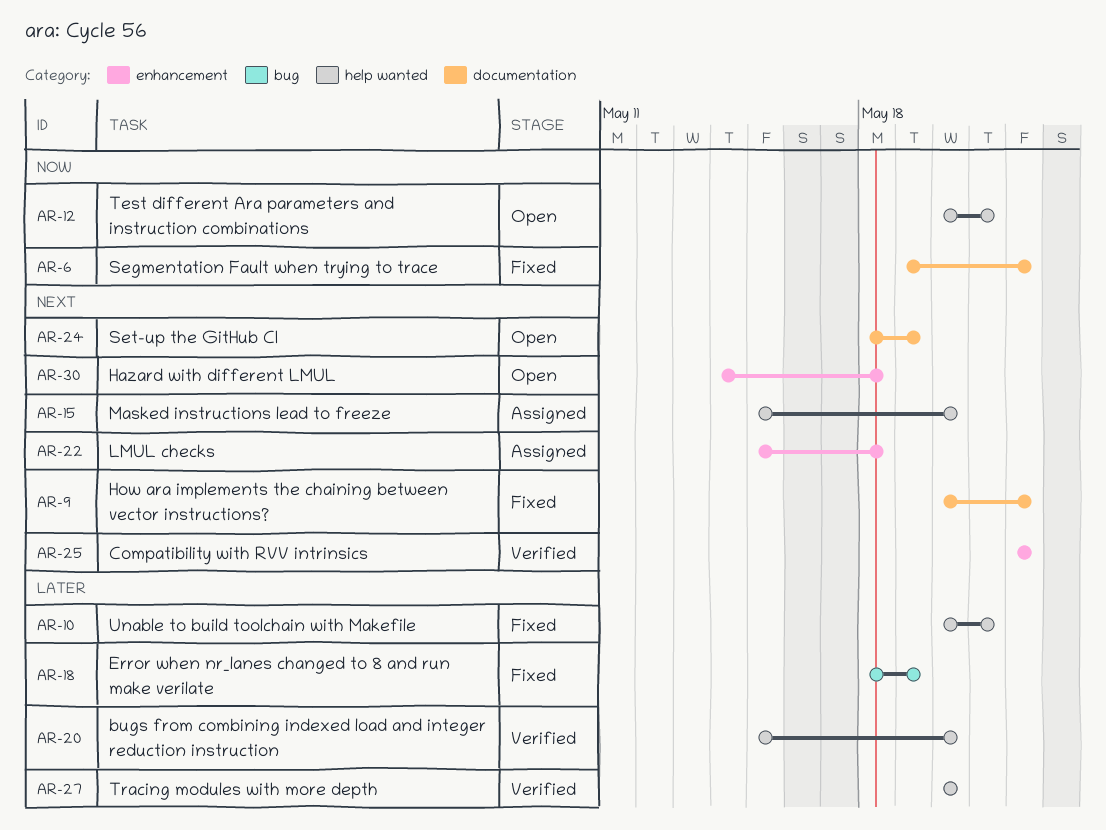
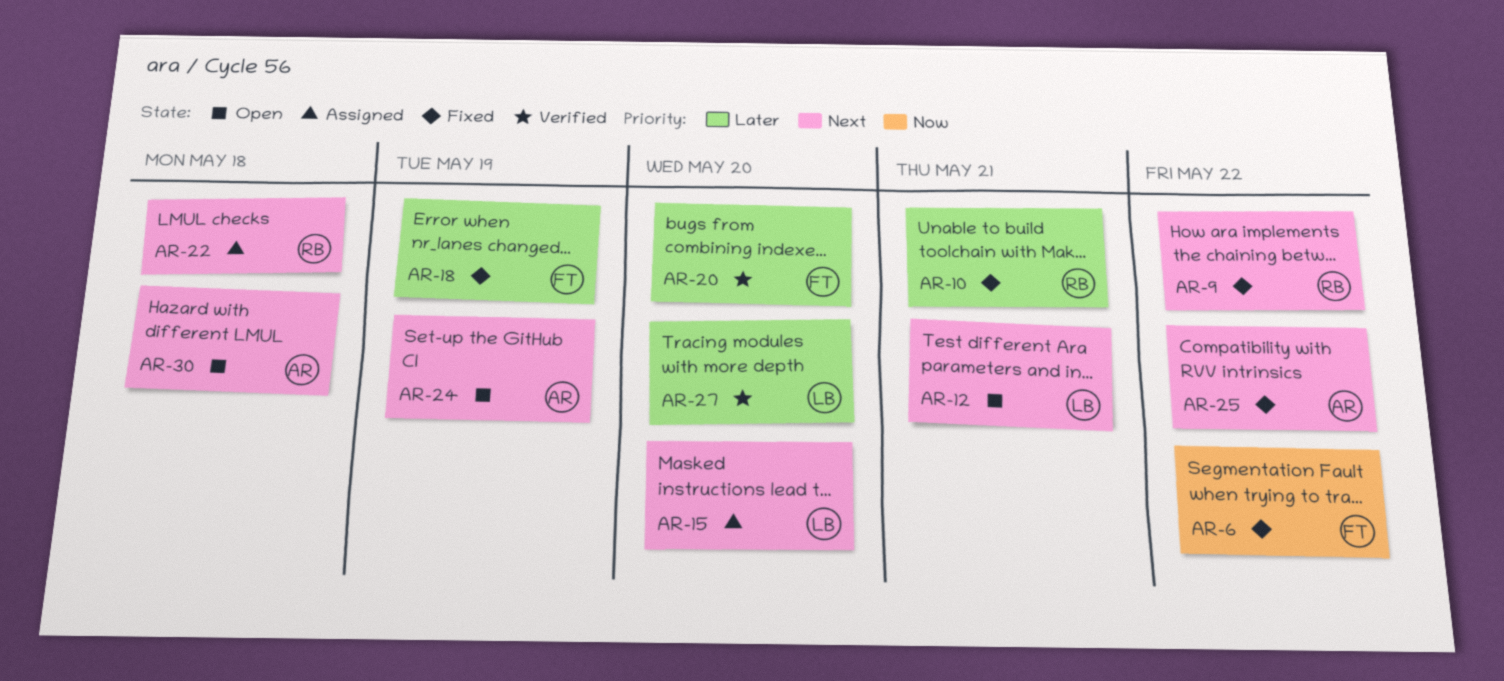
AR-12, priority: Now -> Next
AR-25, status: Verified -> Fixed

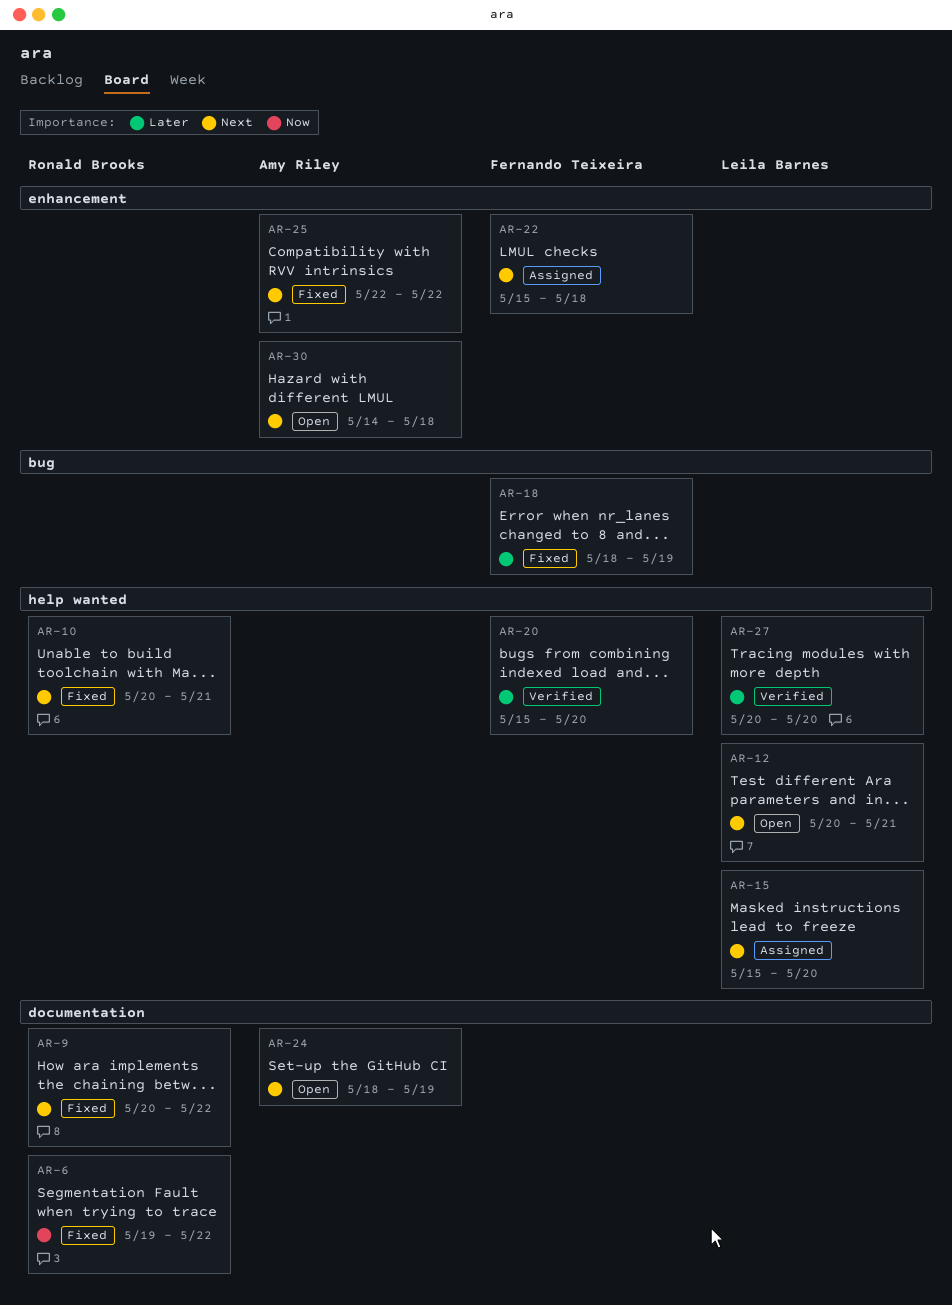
AR-6, owner: Fernando Teixeira -> Ronald Brooks
AR-10, priority: Later -> Next
AR-22, owner: Ronald Brooks -> Fernando Teixeira

